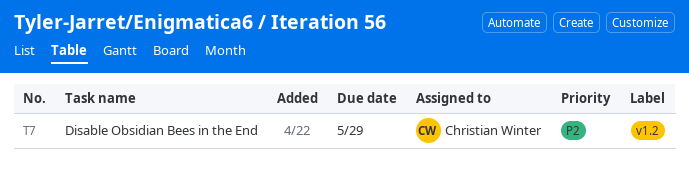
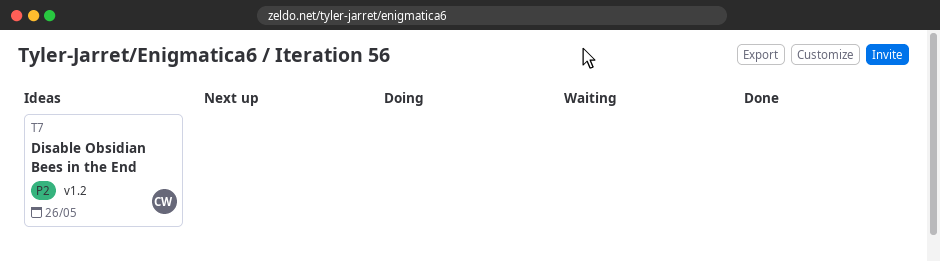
T7, due: May 29 -> May 26

